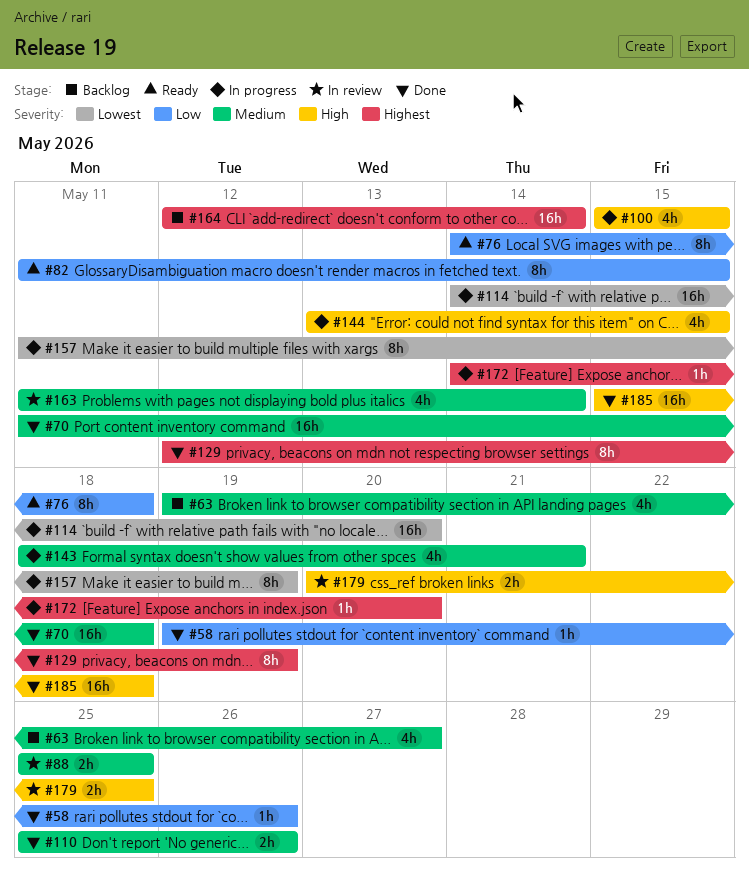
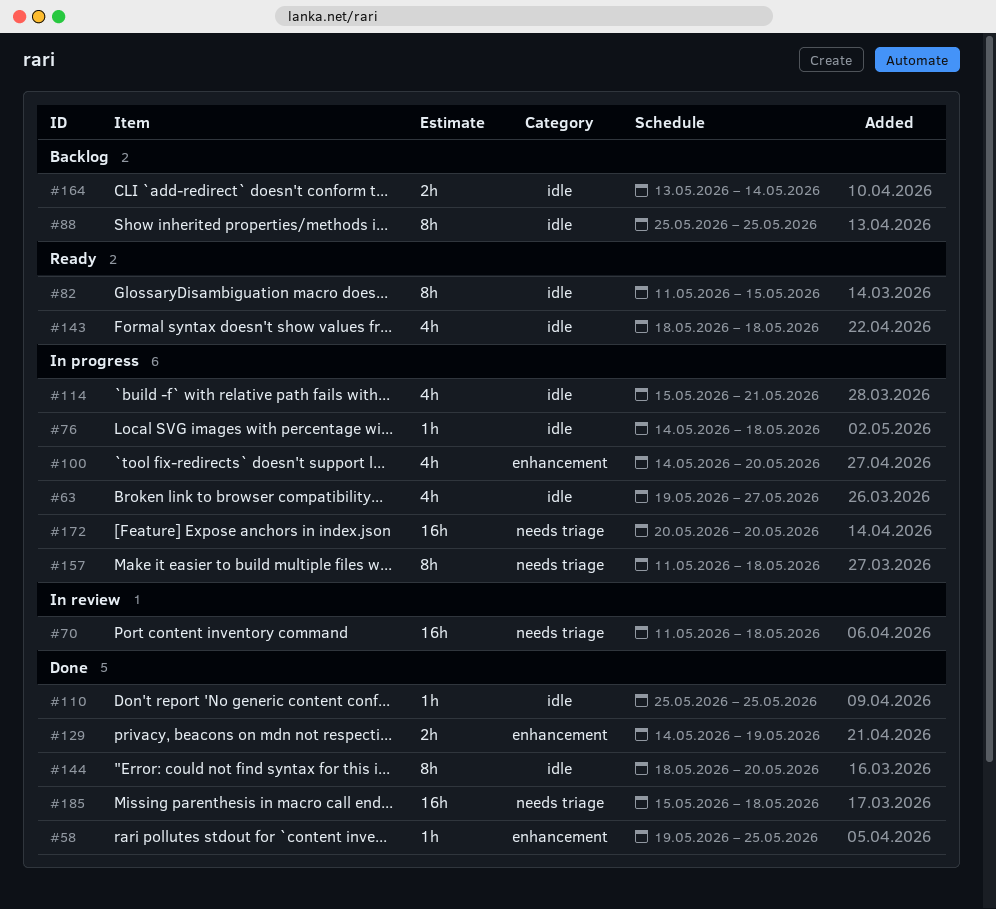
#58, due: May 26 -> May 25
#63, status: Backlog -> In progress
#70, status: Done -> In review
#76, status: Ready -> In progress
#76, estimate: 8h -> 1h
#88, status: In review -> Backlog
#88, estimate: 2h -> 8h
#100, start: May 15 -> May 14
#100, due: May 15 -> May 20
#110, estimate: 2h -> 1h
#110, due: May 26 -> May 25
#114, estimate: 16h -> 4h
#114, start: May 14 -> May 15
#114, due: May 20 -> May 21
#129, estimate: 8h -> 2h
#129, start: May 12 -> May 14
#143, status: In progress -> Ready
#143, due: May 21 -> May 18
#144, status: In progress -> Done
#144, estimate: 4h -> 8h
#144, start: May 13 -> May 18
#144, due: May 15 -> May 20
#157, due: May 19 -> May 18
#163: present -> none
#164, estimate: 16h -> 2h
#164, start: May 12 -> May 13
#172, estimate: 1h -> 16h
#172, start: May 14 -> May 20
#179: present -> none

